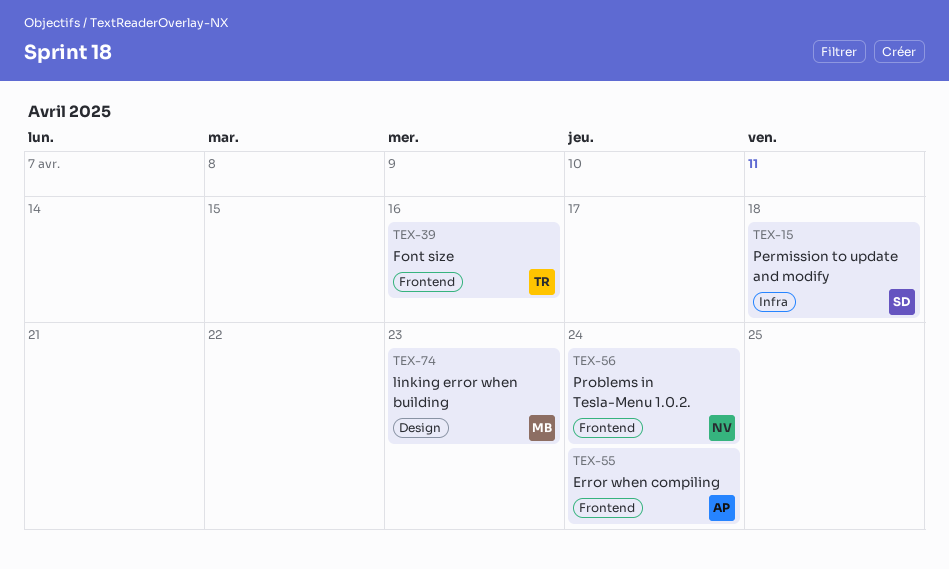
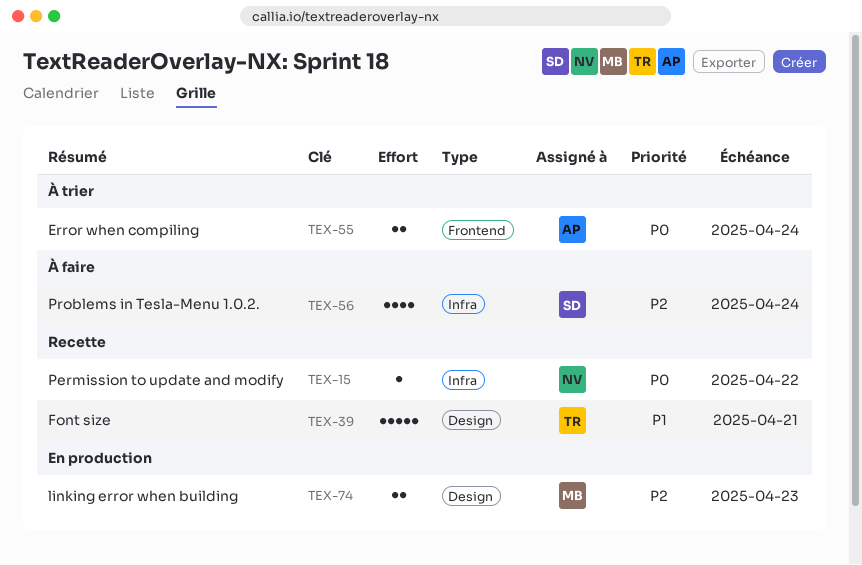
TEX-15, owner: SD -> NV
TEX-15, due: Apr 18 -> Apr 22
TEX-39, label: Frontend -> Design
TEX-39, due: Apr 16 -> Apr 21
TEX-56, owner: NV -> SD
TEX-56, label: Frontend -> Infra

